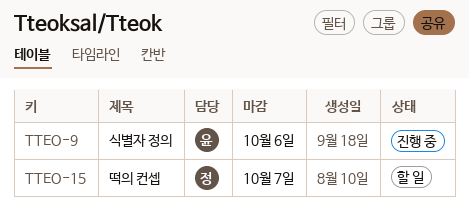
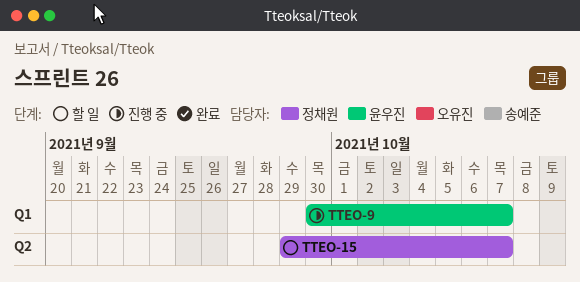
TTEO-9, due: Oct 6 -> Oct 7

